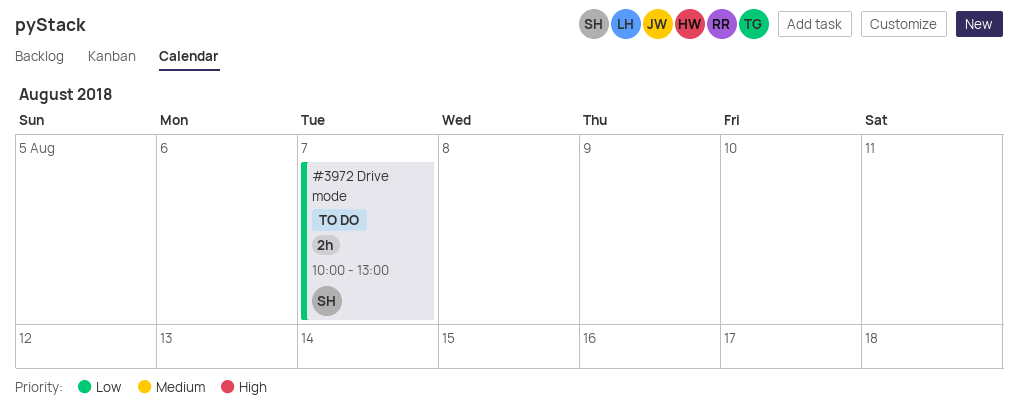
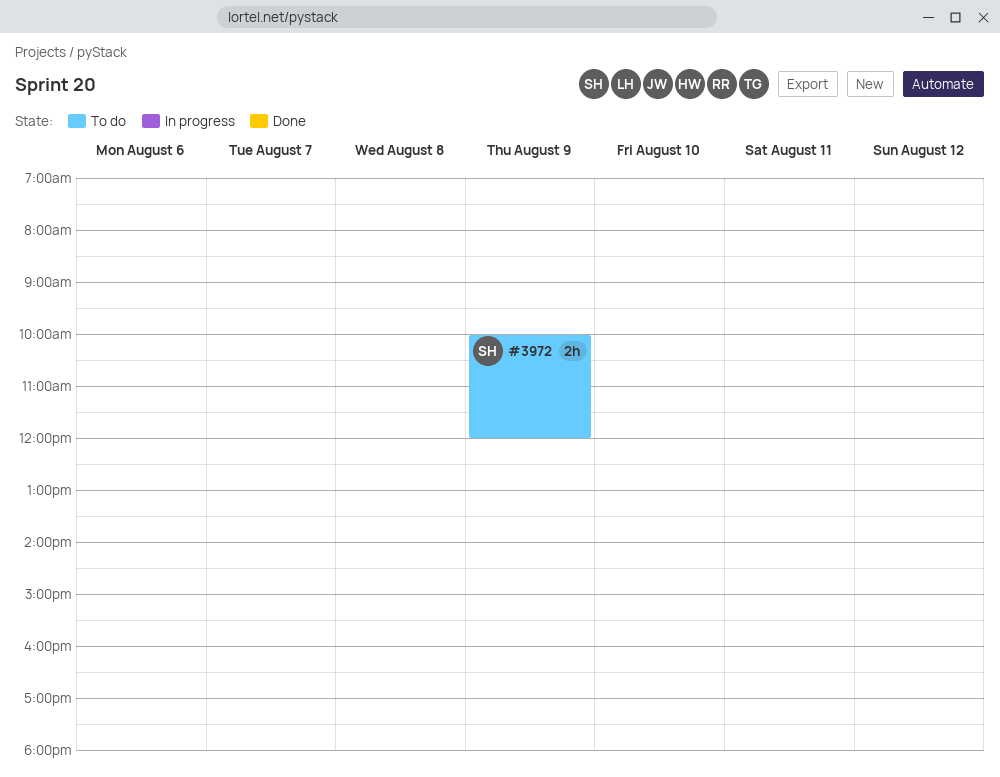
#3972, day: Aug 7 -> Aug 9
#3972, ends: 13:00 -> 12:00

